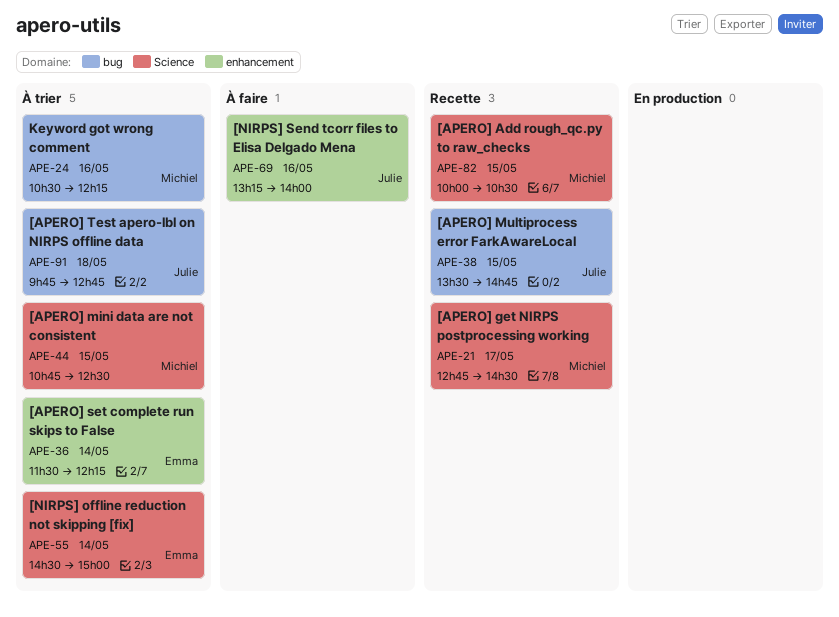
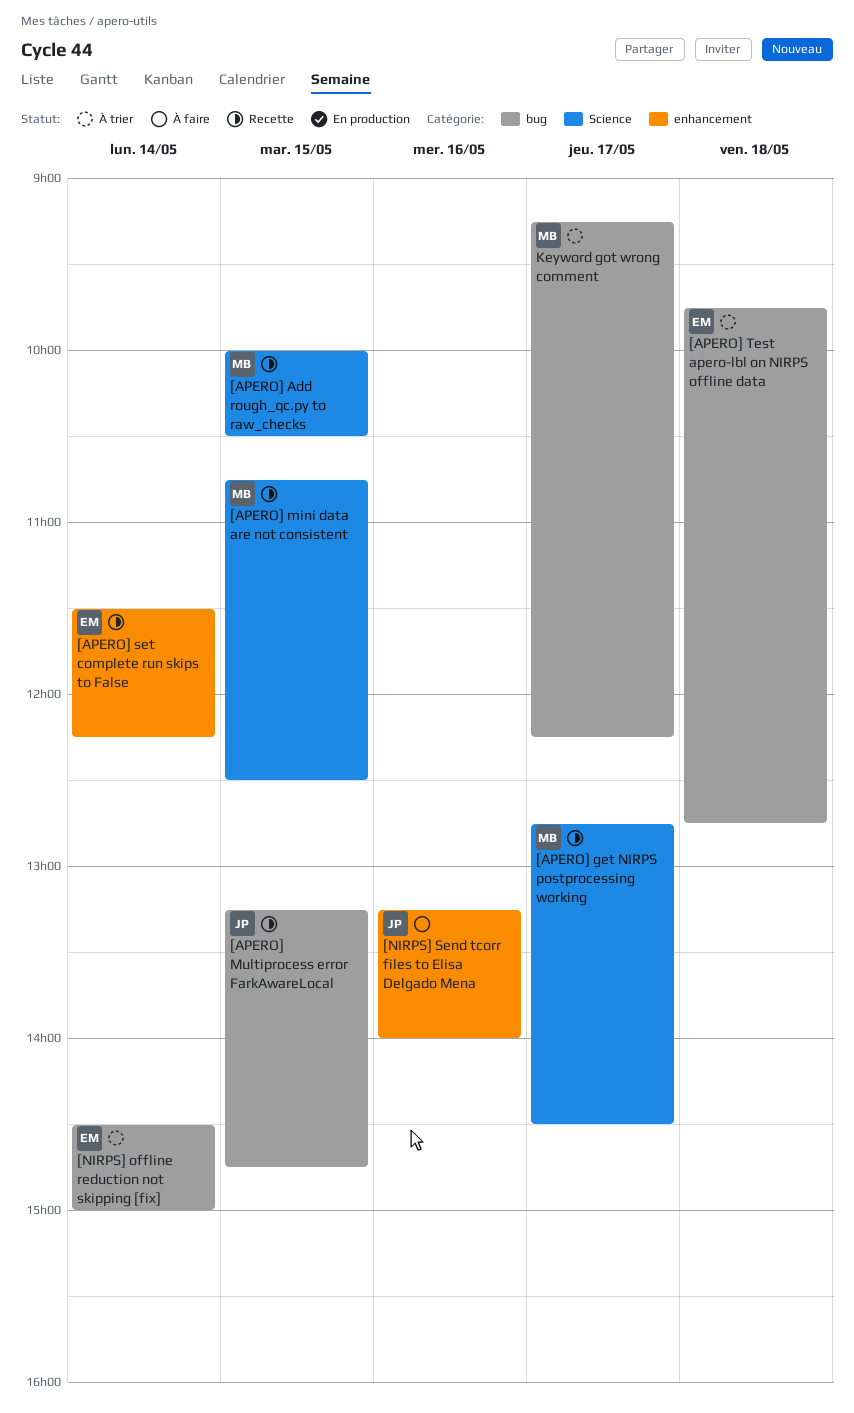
[APERO] mini data are not consistent, status: À trier -> Recette
[APERO] Multiprocess error FarkAwareLocal, begins: 13:30 -> 13:15
[APERO] set complete run skips to False, status: À trier -> Recette
[APERO] Test apero-lbl on NIRPS offline data, owner: Julie -> Emma
[NIRPS] offline reduction not skipping [fix], label: Science -> bug
Keyword got wrong comment, day: May 16 -> May 17
Keyword got wrong comment, begins: 10:30 -> 09:15

